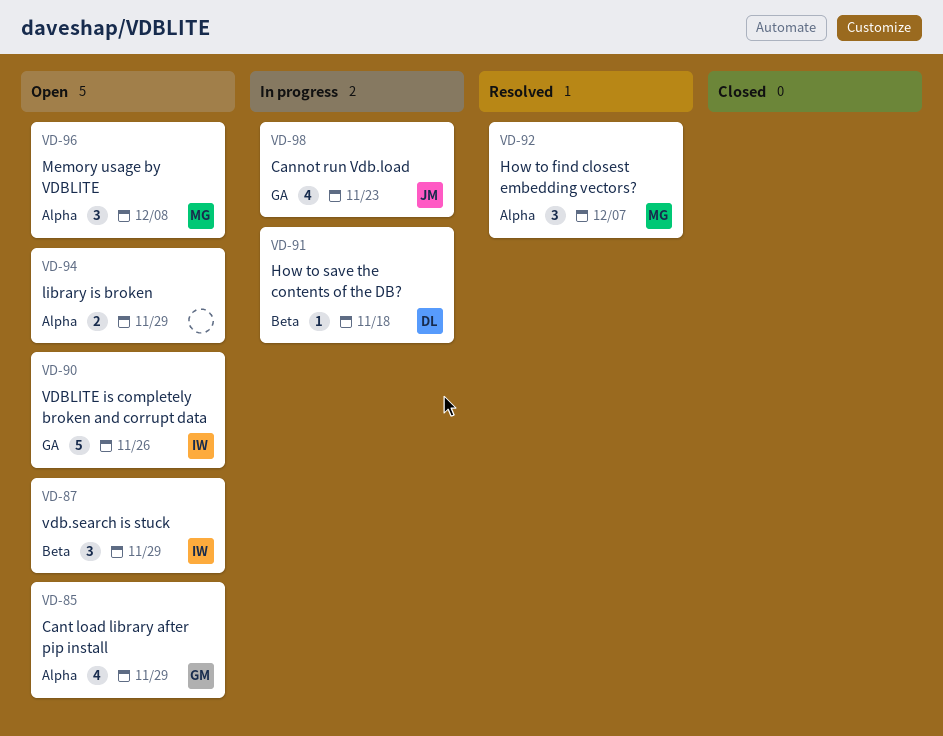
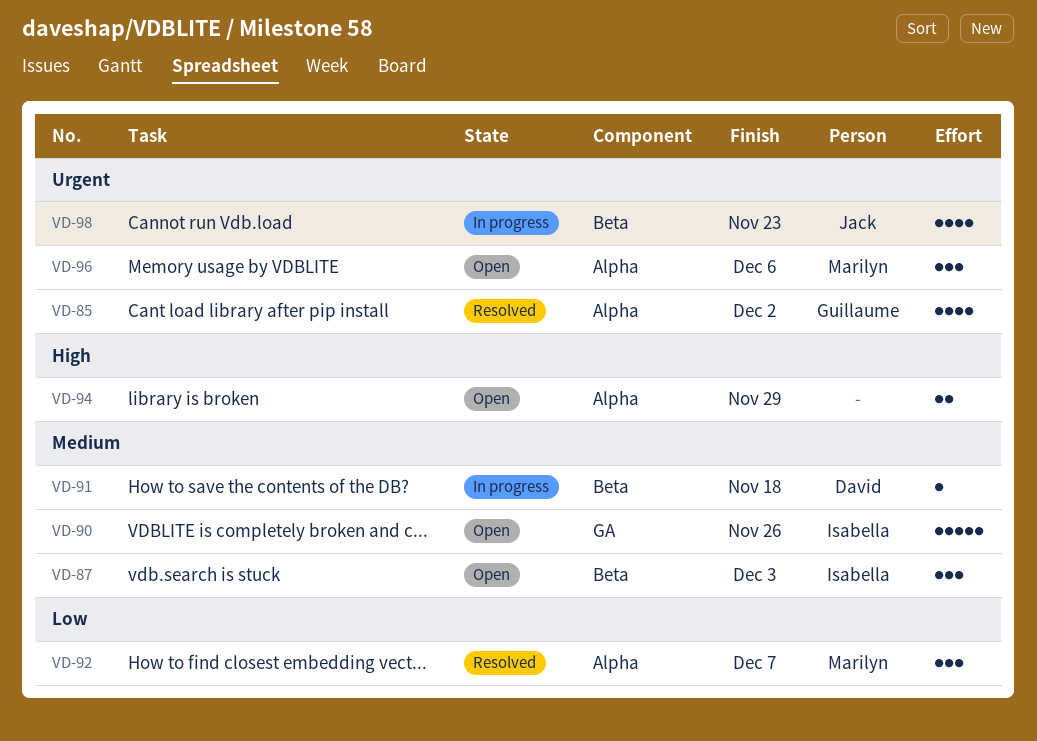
VD-85, status: Open -> Resolved
VD-85, due: Nov 29 -> Dec 2
VD-87, due: Nov 29 -> Dec 3
VD-96, due: Dec 8 -> Dec 6
VD-98, label: GA -> Beta

